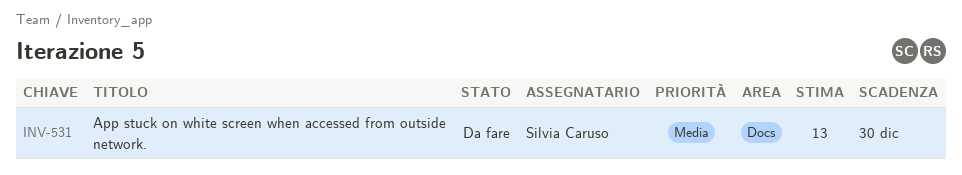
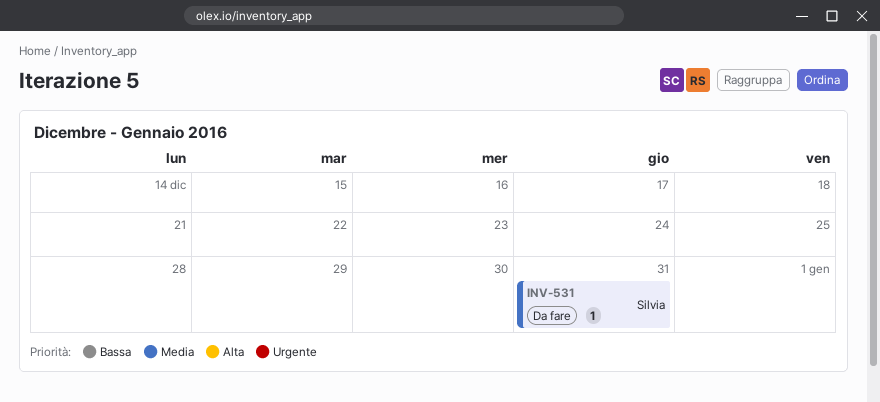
INV-531, estimate: 13 -> 1
INV-531, due: Dec 30 -> Dec 31

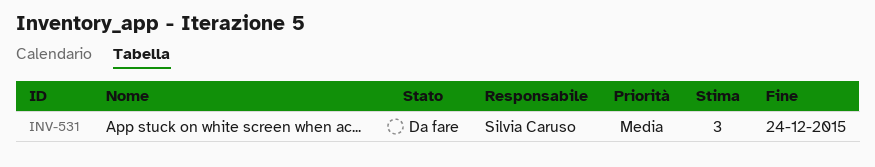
INV-531, estimate: 1 -> 3
INV-531, due: Dec 31 -> Dec 24

